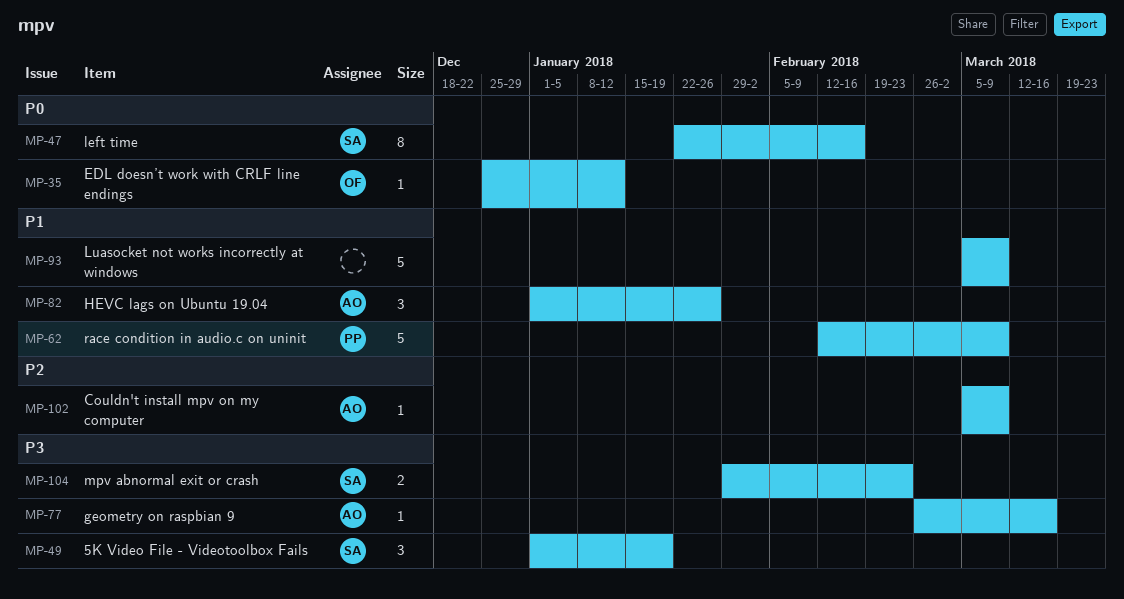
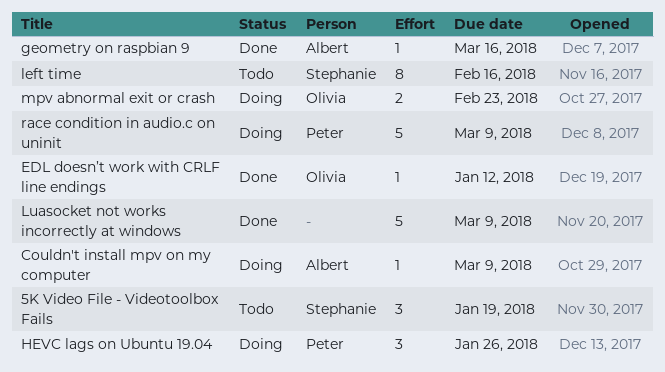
HEVC lags on Ubuntu 19.04, owner: Albert -> Peter
mpv abnormal exit or crash, owner: Stephanie -> Olivia

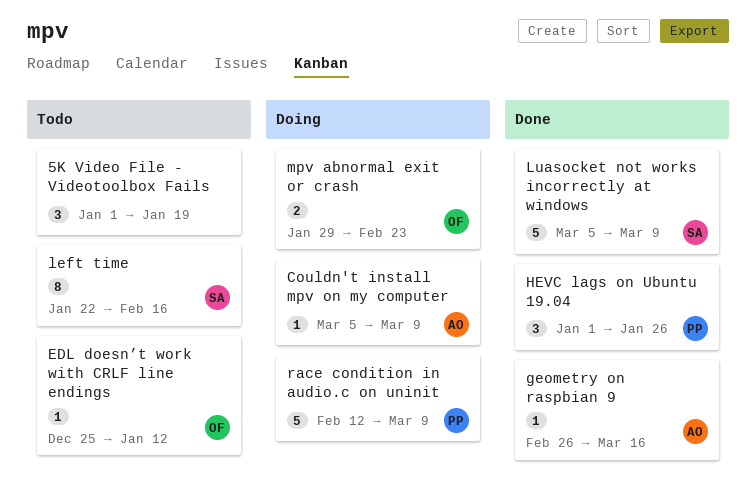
5K Video File - Videotoolbox Fails, owner: Stephanie -> none
EDL doesn’t work with CRLF line endings, status: Done -> Todo
HEVC lags on Ubuntu 19.04, status: Doing -> Done
Luasocket not works incorrectly at windows, owner: none -> Stephanie

